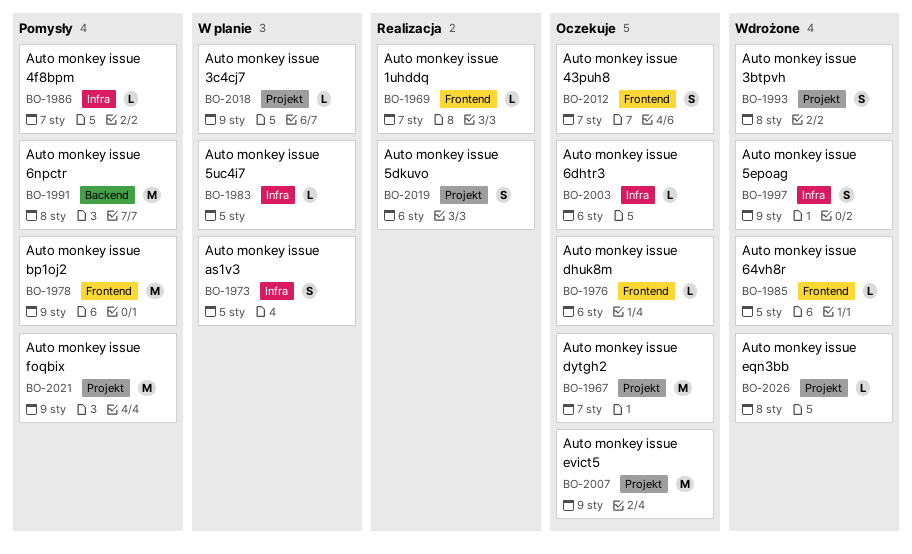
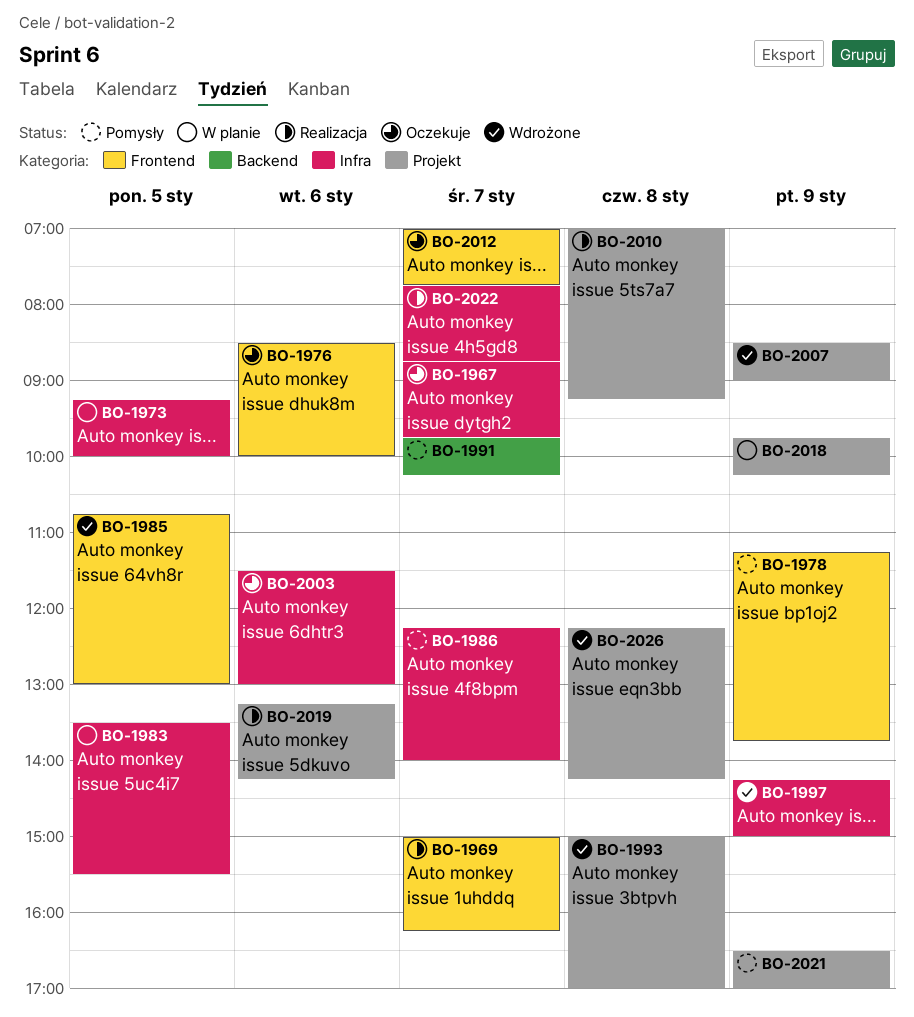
BO-1967, label: Projekt -> Infra
BO-1991, day: Jan 8 -> Jan 7
BO-2007, status: Oczekuje -> Wdrożone
BO-2010: none -> present
BO-2022: none -> present

